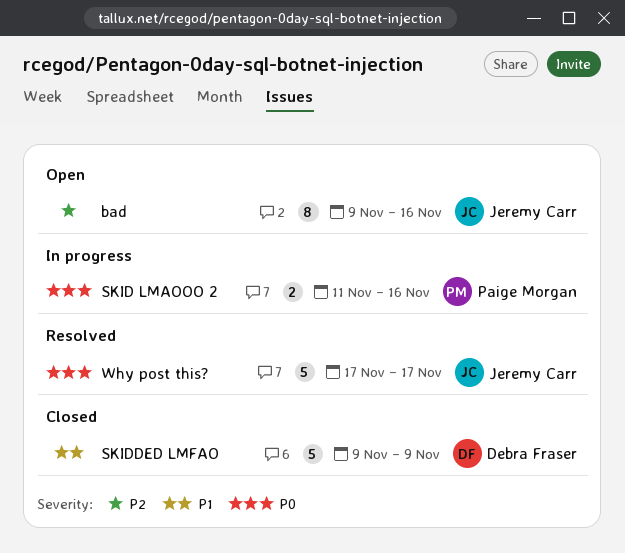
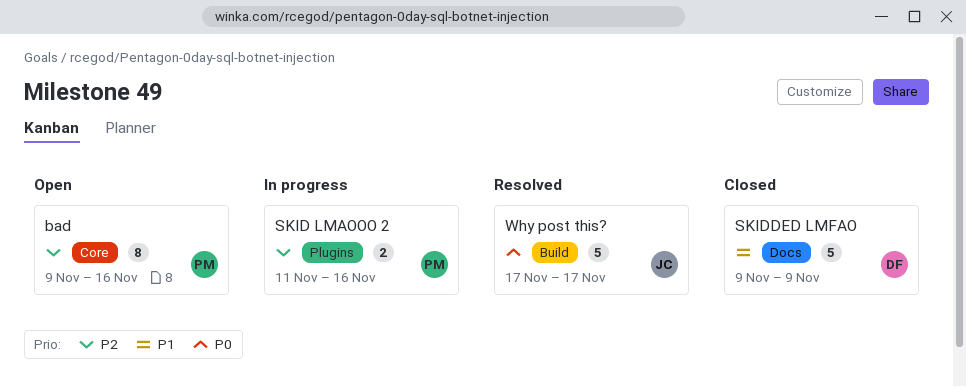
bad, owner: Jeremy Carr -> Paige Morgan
SKID LMAOOO 2, priority: P0 -> P2

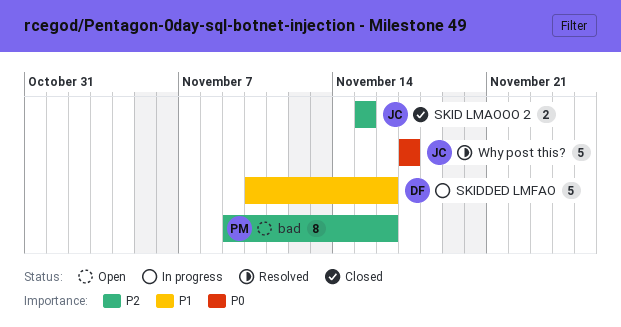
SKID LMAOOO 2, status: In progress -> Closed
SKID LMAOOO 2, owner: PM -> JC
SKID LMAOOO 2, start: Nov 11 -> Nov 15
SKID LMAOOO 2, due: Nov 16 -> Nov 15
SKIDDED LMFAO, status: Closed -> In progress
SKIDDED LMFAO, start: Nov 9 -> Nov 10
SKIDDED LMFAO, due: Nov 9 -> Nov 16

